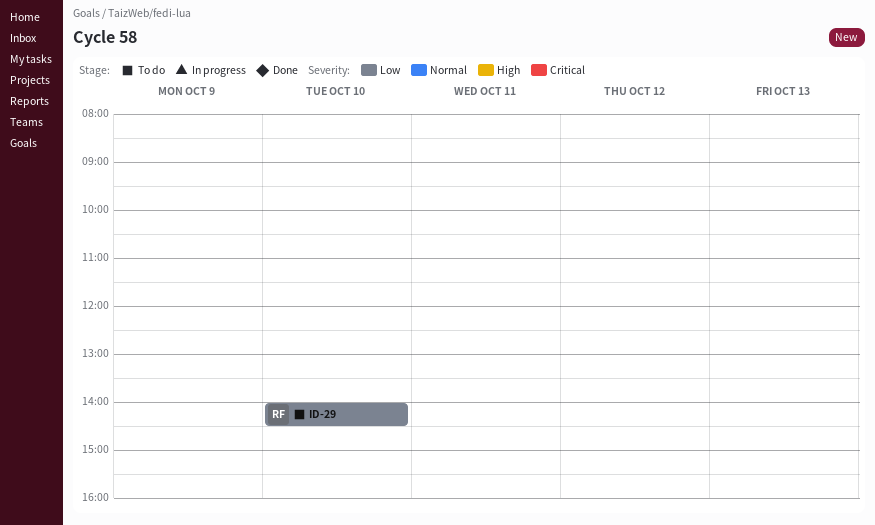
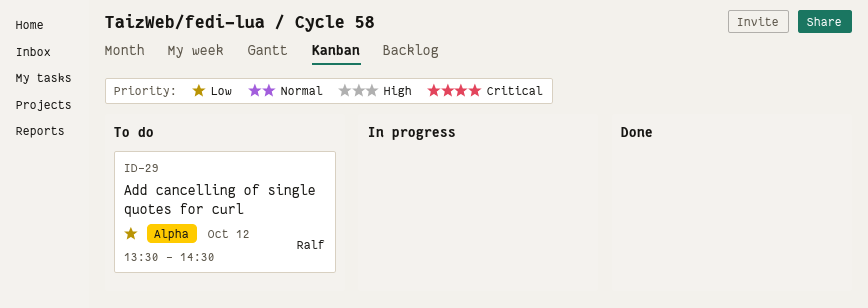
ID-29, day: Oct 10 -> Oct 12
ID-29, begins: 14:00 -> 13:30

